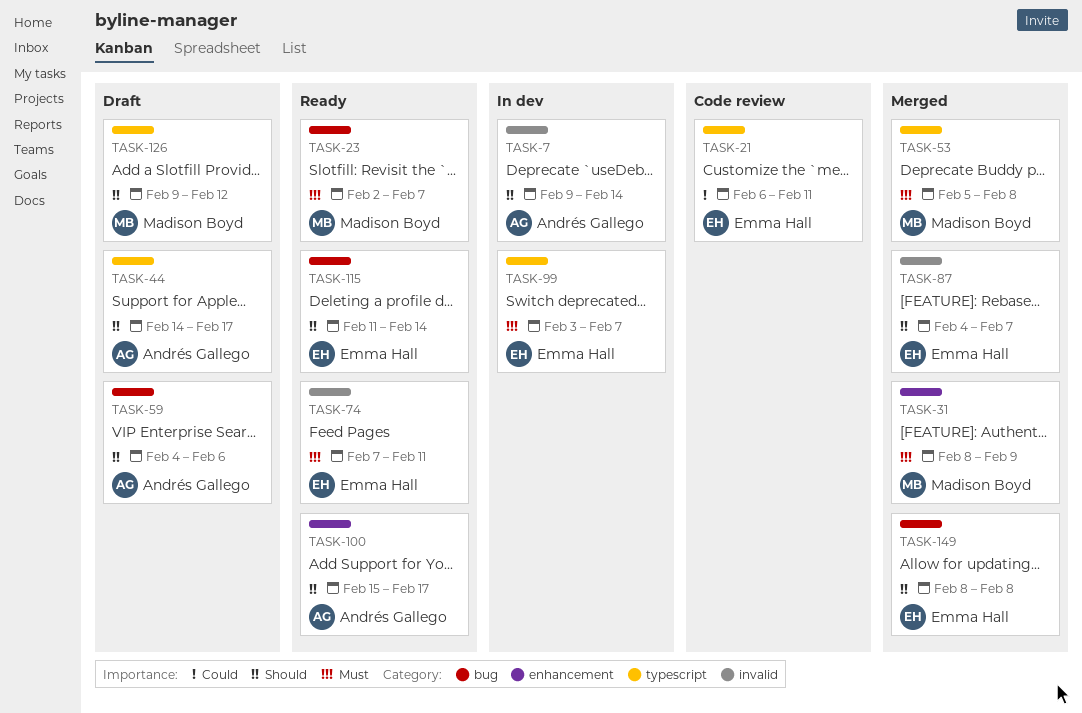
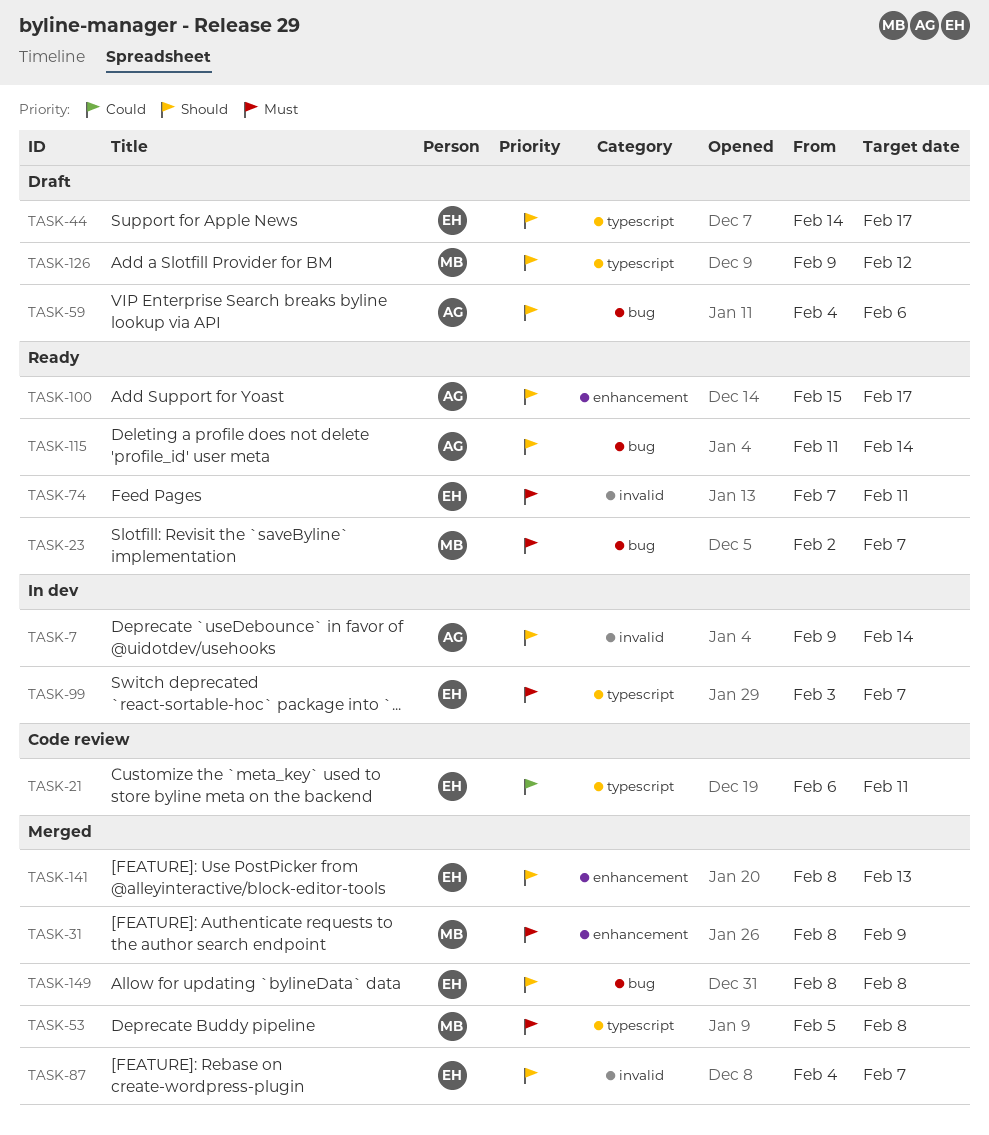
TASK-44, owner: Andrés Gallego -> Emma Hall
TASK-115, owner: Emma Hall -> Andrés Gallego
TASK-141: none -> present

